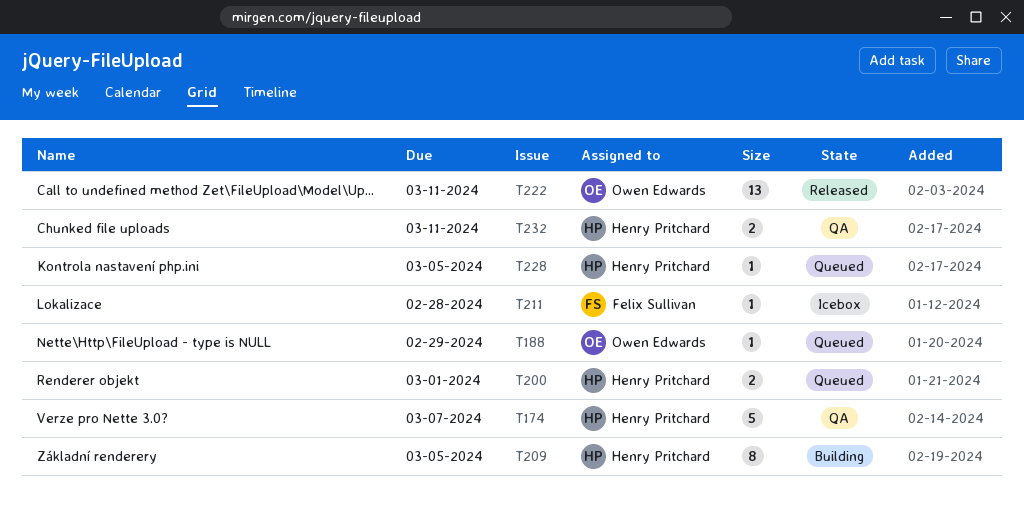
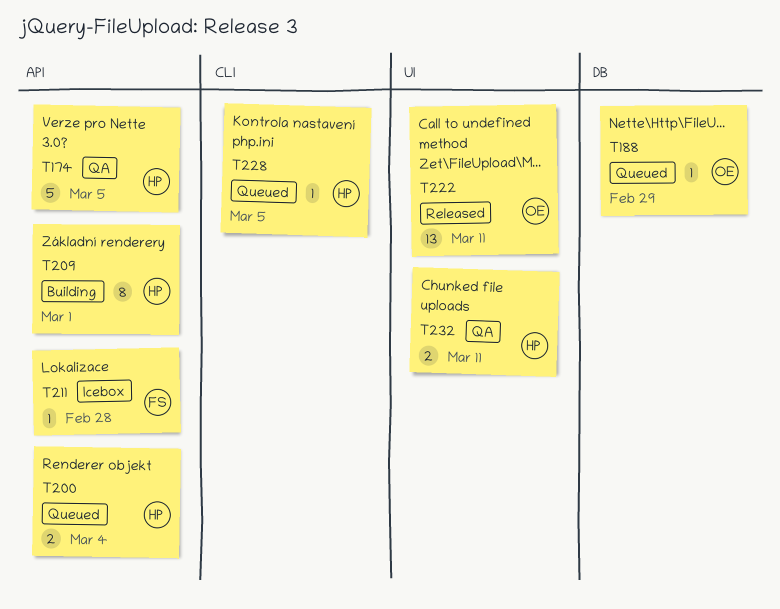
T174, due: Mar 7 -> Mar 5
T200, due: Mar 1 -> Mar 4
T209, due: Mar 5 -> Mar 1

